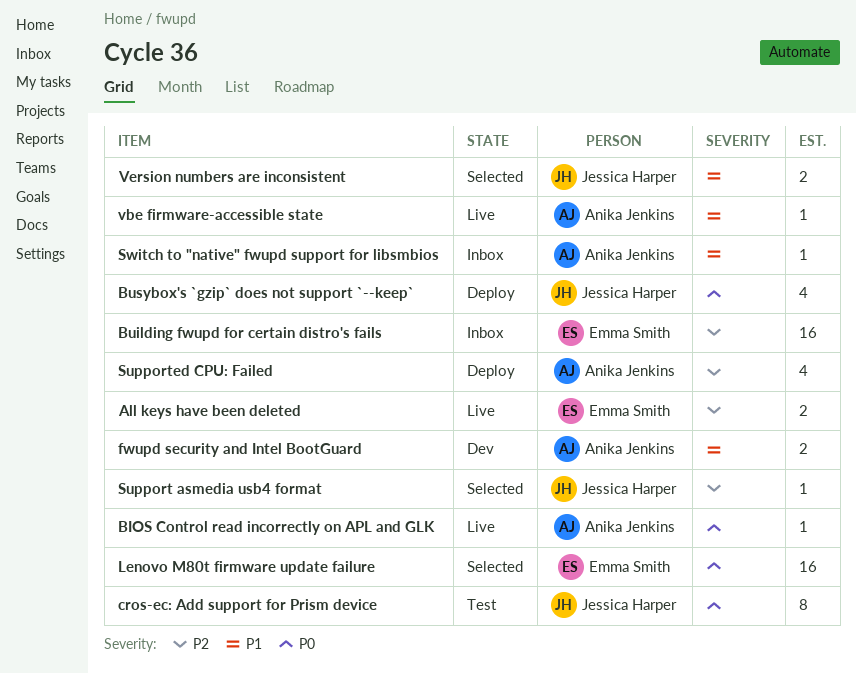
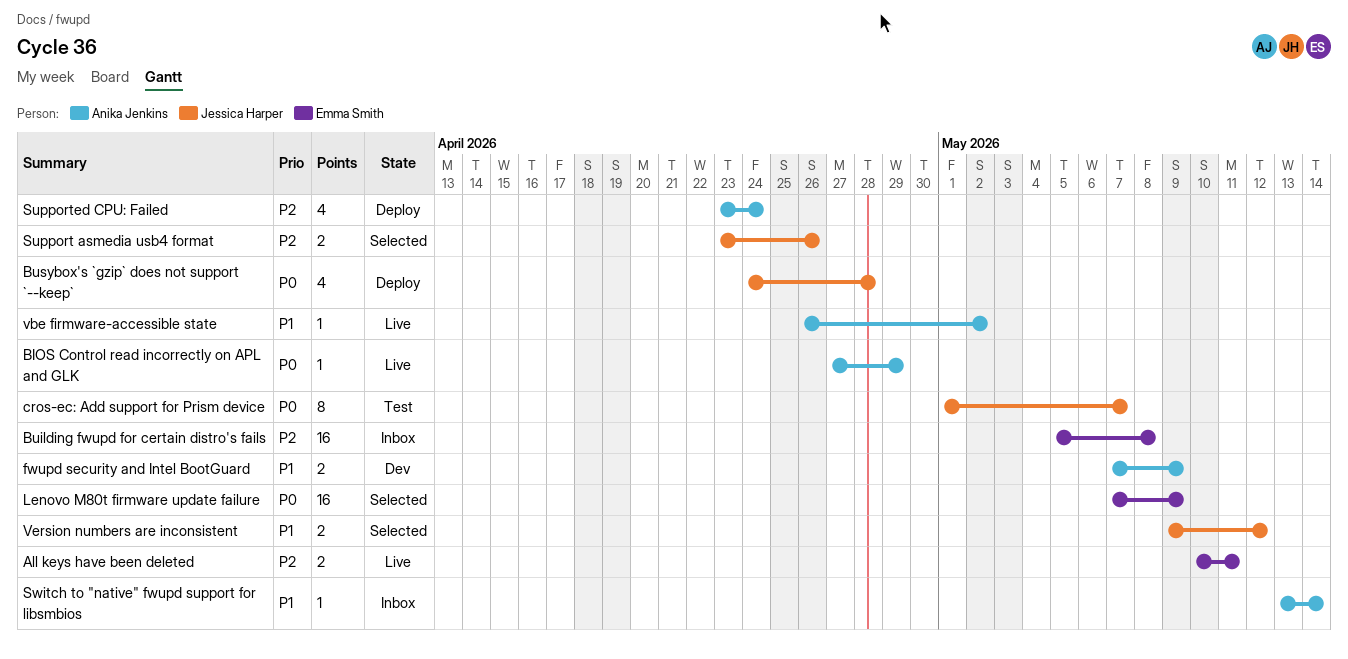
Support asmedia usb4 format, estimate: 1 -> 2

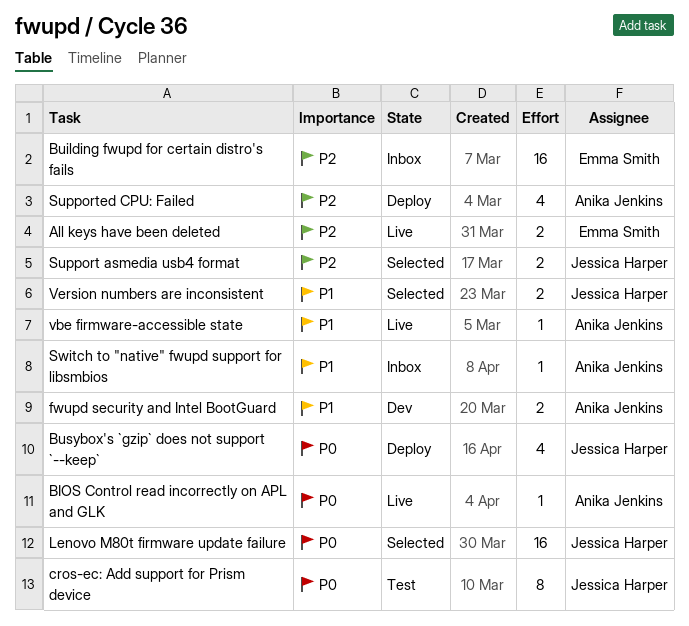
Lenovo M80t firmware update failure, owner: Emma Smith -> Jessica Harper

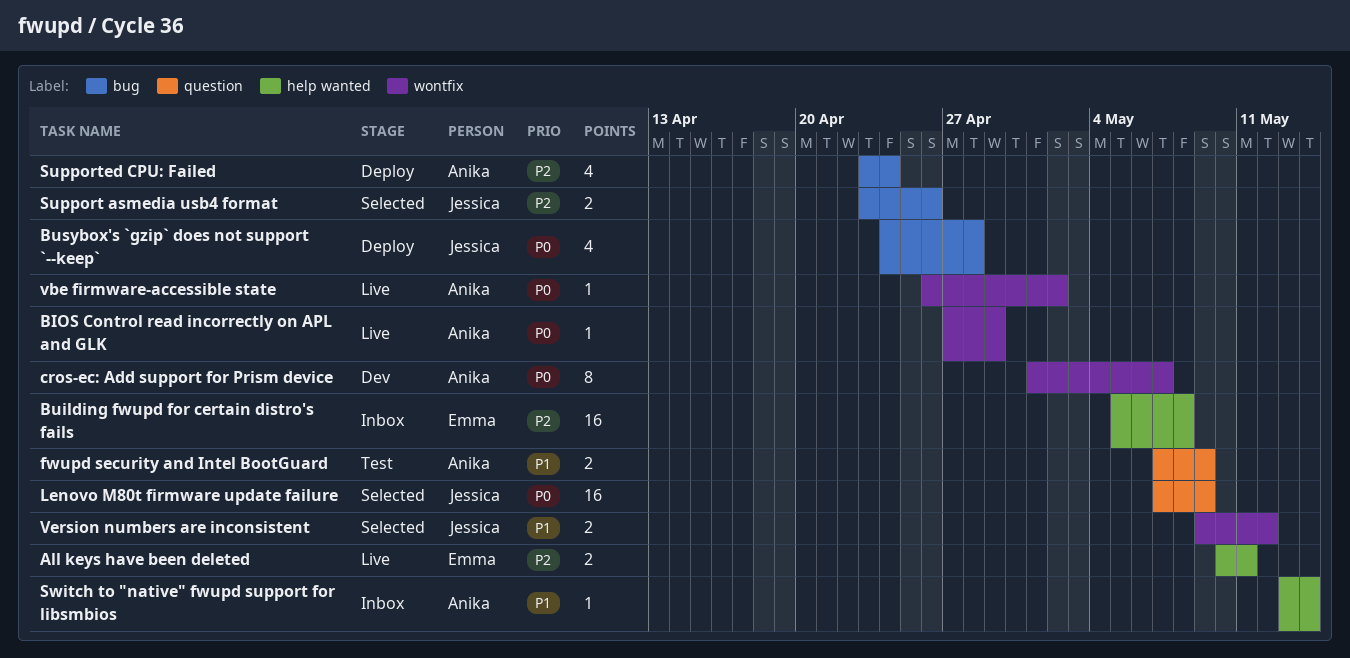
cros-ec: Add support for Prism device, status: Test -> Dev
cros-ec: Add support for Prism device, owner: Jessica Harper -> Anika Jenkins
fwupd security and Intel BootGuard, status: Dev -> Test
vbe firmware-accessible state, priority: P1 -> P0

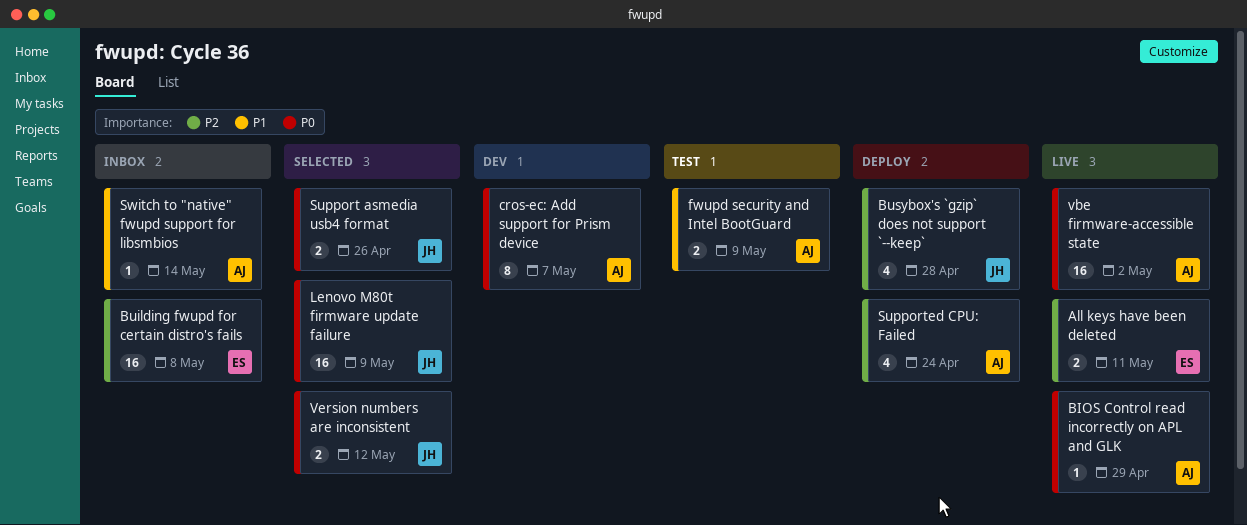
Busybox's `gzip` does not support `--keep`, priority: P0 -> P2
Support asmedia usb4 format, priority: P2 -> P0
vbe firmware-accessible state, estimate: 1 -> 16
Version numbers are inconsistent, priority: P1 -> P0

